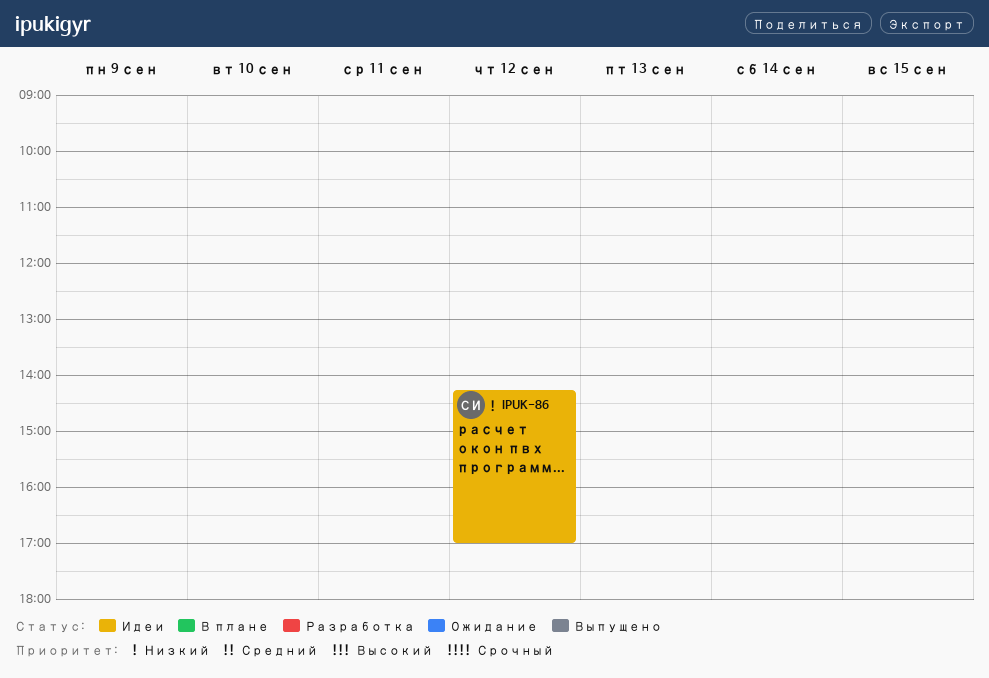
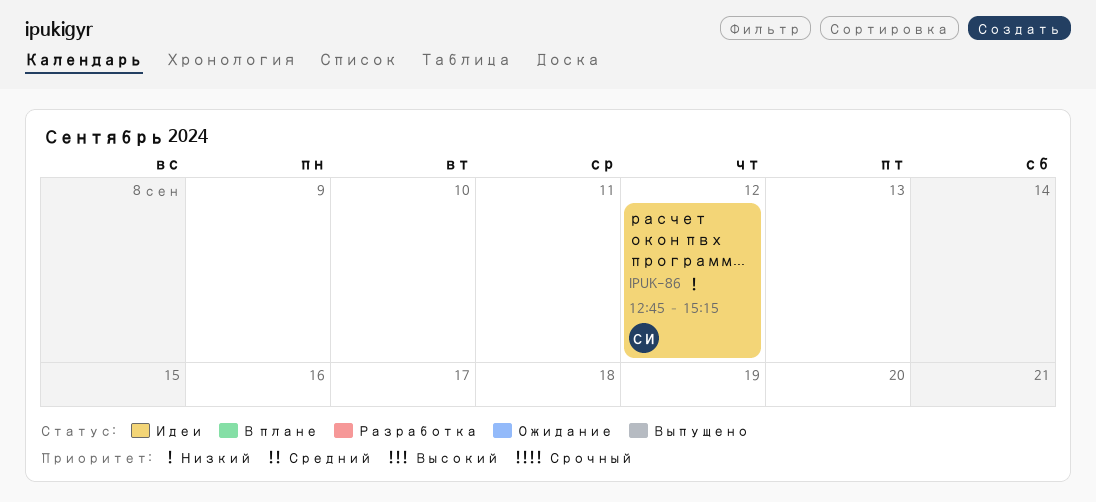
IPUK-86, begins: 14:15 -> 12:45
IPUK-86, ends: 17:00 -> 15:15

